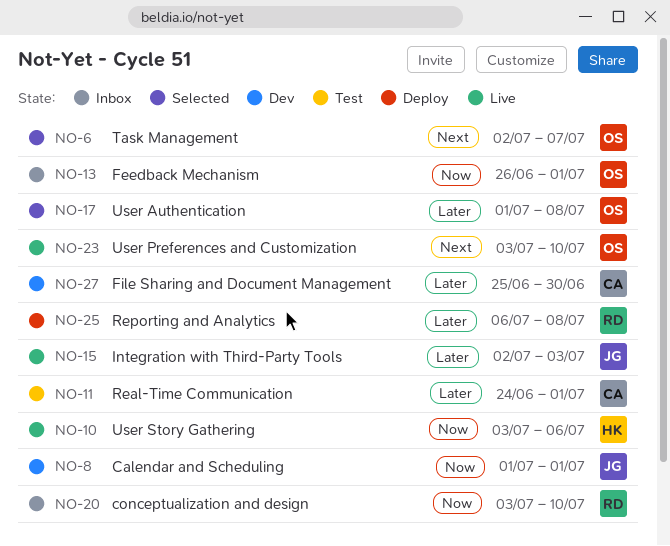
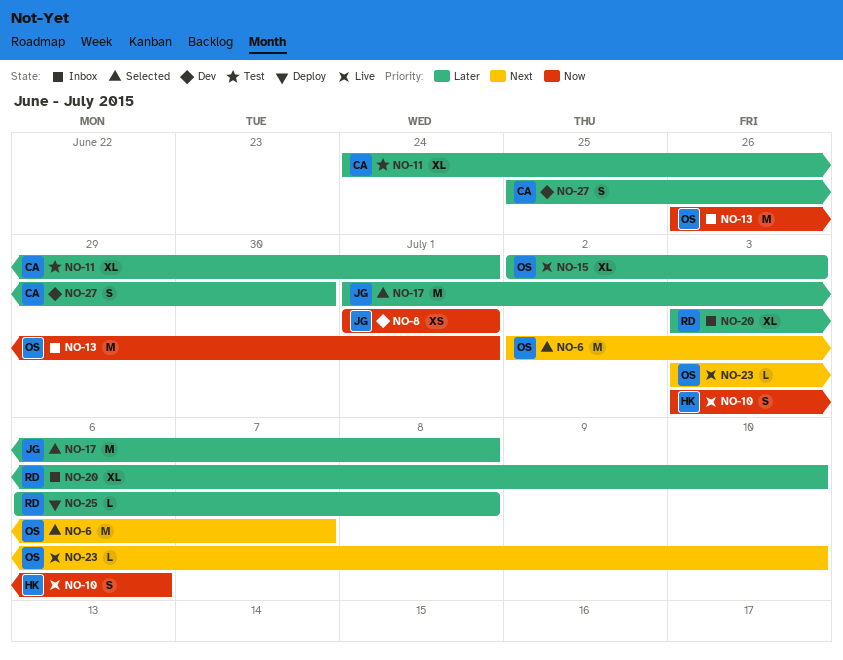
NO-15, owner: JG -> OS
NO-17, owner: OS -> JG
NO-20, priority: Now -> Later

